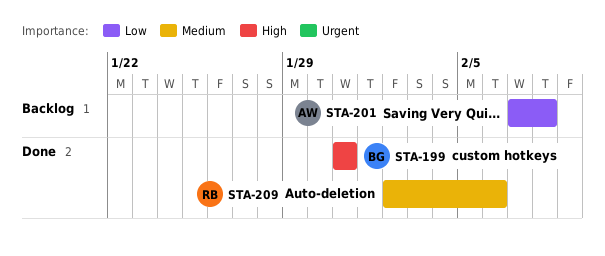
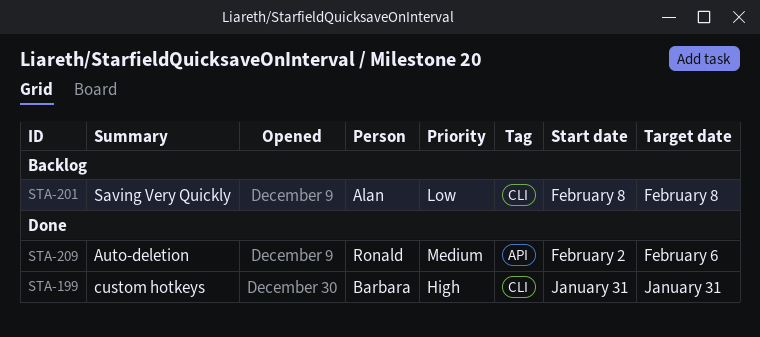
STA-201, start: Feb 7 -> Feb 8

